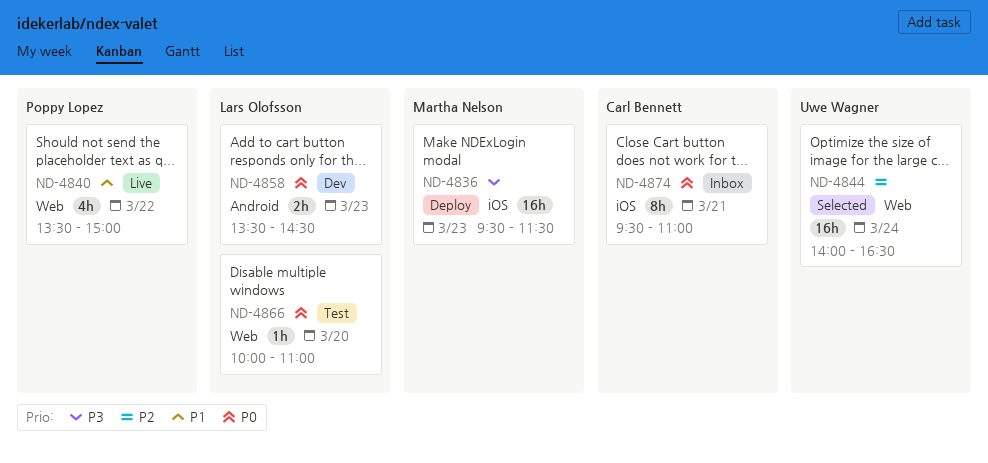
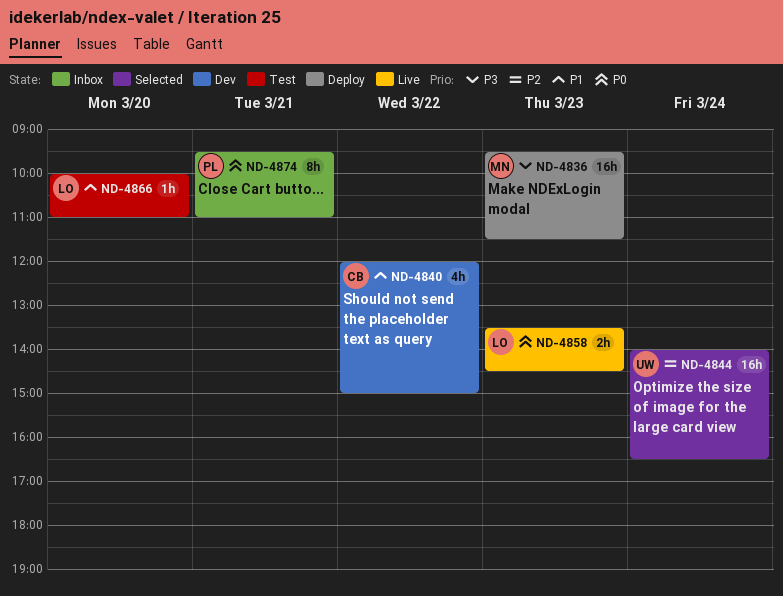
ND-4840, status: Live -> Dev
ND-4840, owner: Poppy Lopez -> Carl Bennett
ND-4840, begins: 13:30 -> 12:00
ND-4858, status: Dev -> Live
ND-4866, priority: P0 -> P1
ND-4874, owner: Carl Bennett -> Poppy Lopez

